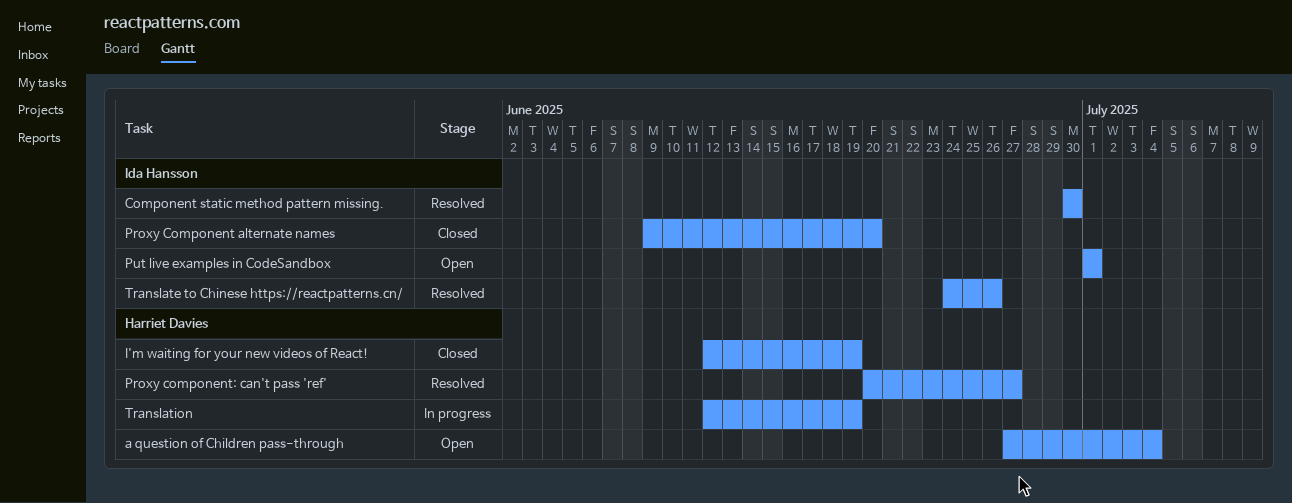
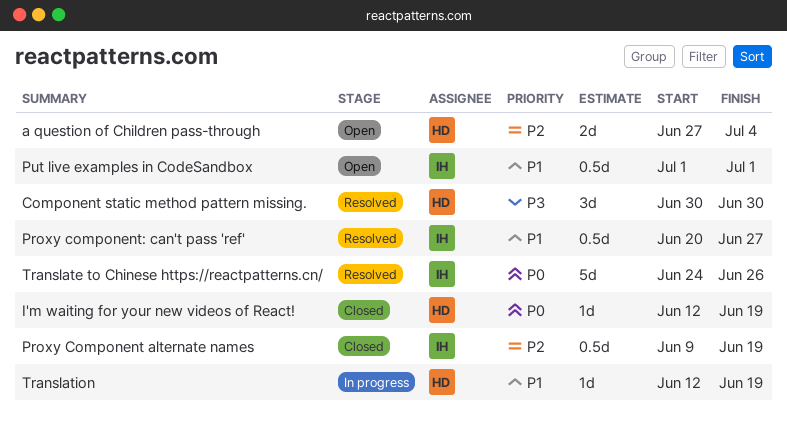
Component static method pattern missing., owner: Ida Hansson -> Harriet Davies
Proxy Component alternate names, due: Jun 20 -> Jun 19
Proxy component: can't pass 'ref', owner: Harriet Davies -> Ida Hansson

